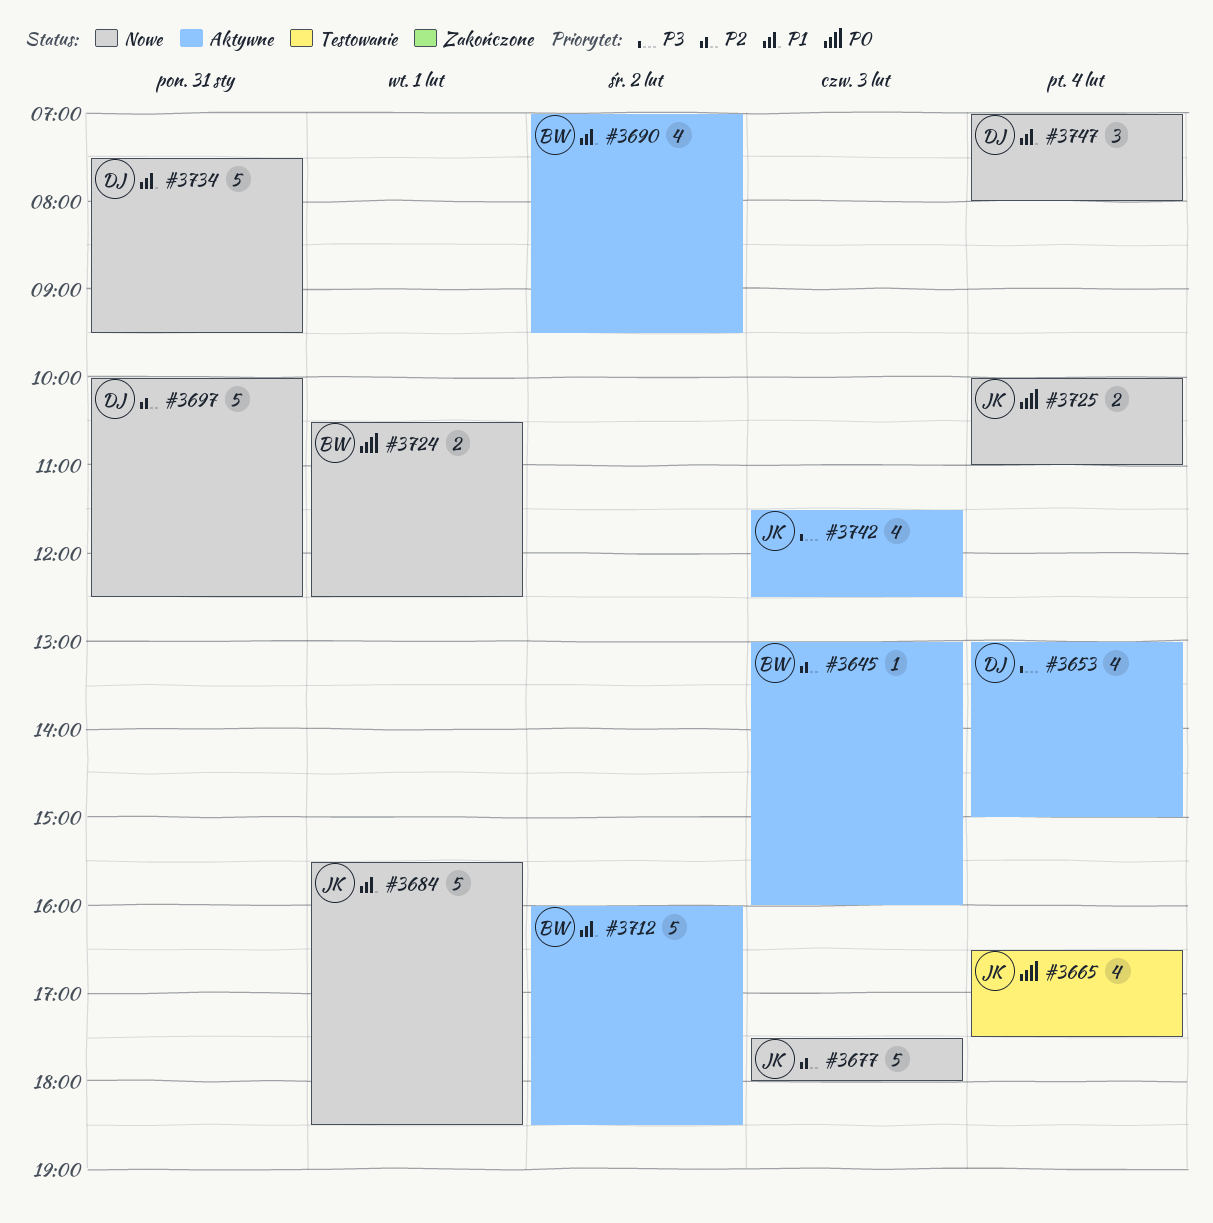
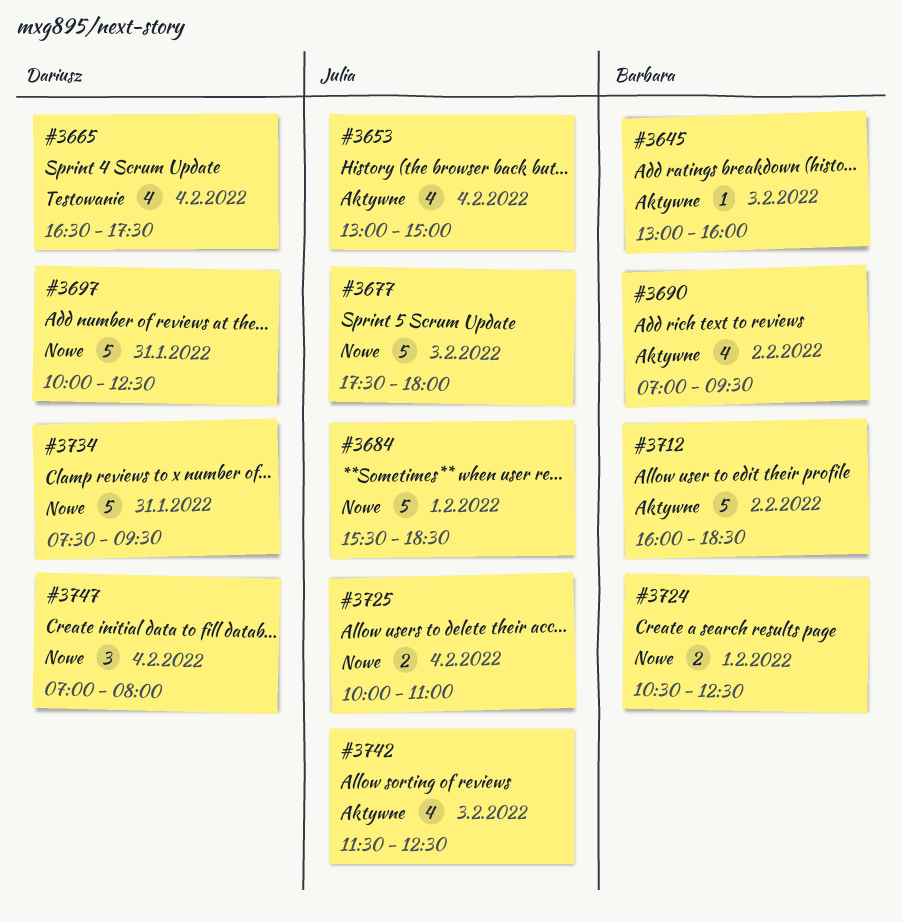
#3653, owner: Dariusz -> Julia
#3665, owner: Julia -> Dariusz

